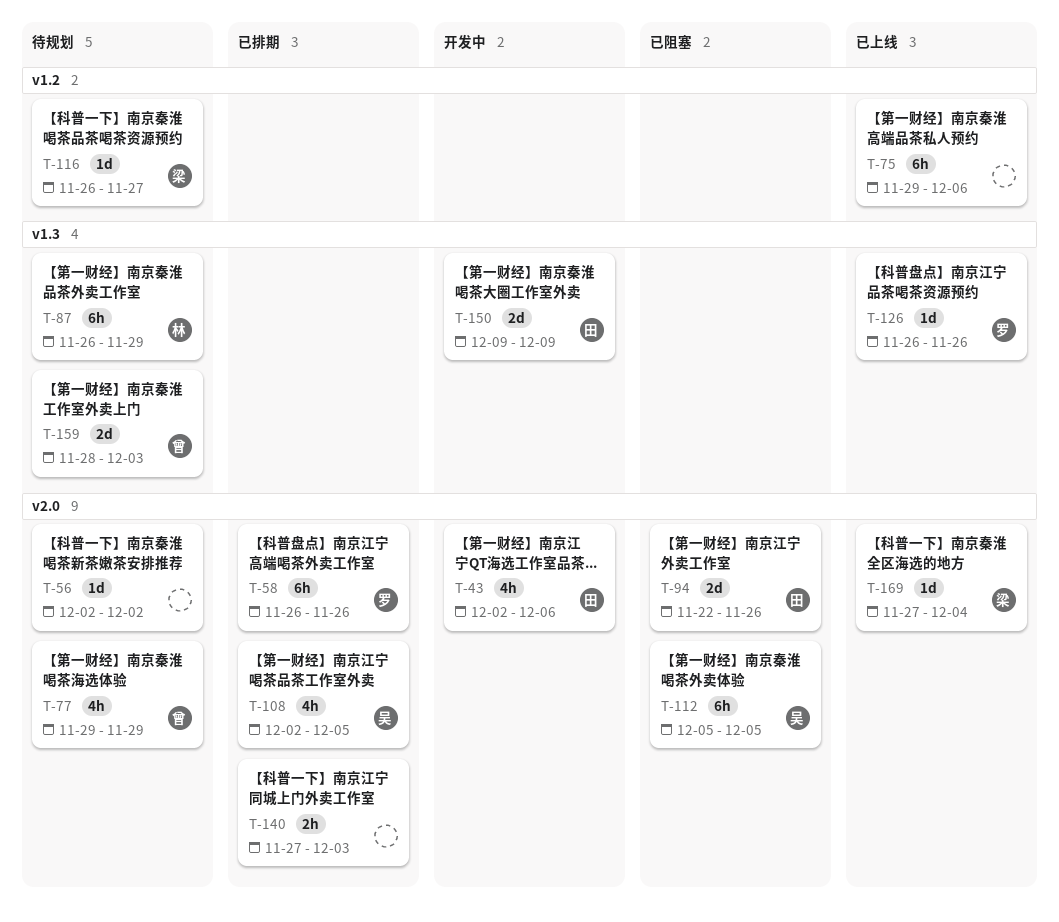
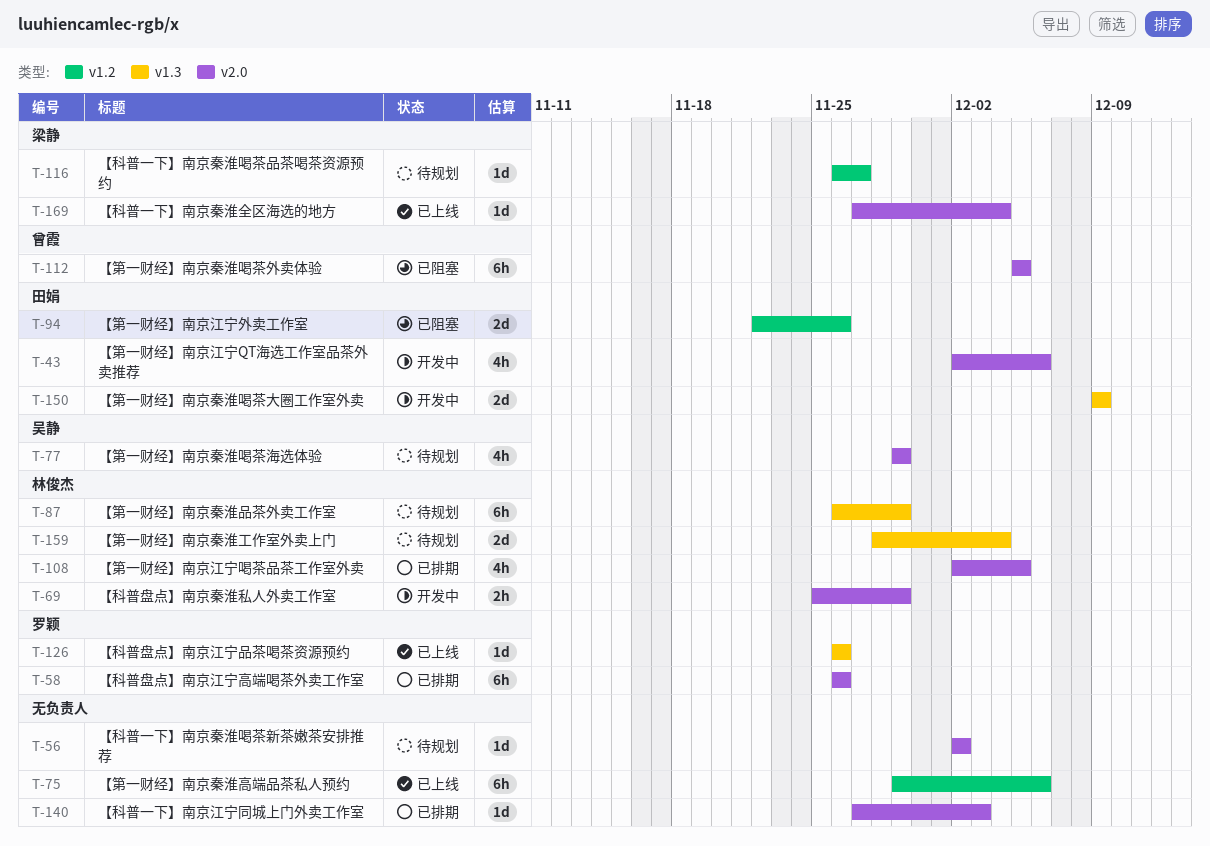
T-69: none -> present
T-77, owner: 曾霞 -> 吴静
T-94, label: v2.0 -> v1.2
T-108, owner: 吴静 -> 林俊杰
T-112, owner: 吴静 -> 曾霞
T-140, estimate: 2h -> 1d
T-159, owner: 曾霞 -> 林俊杰
T-159, due: Dec 3 -> Dec 4

